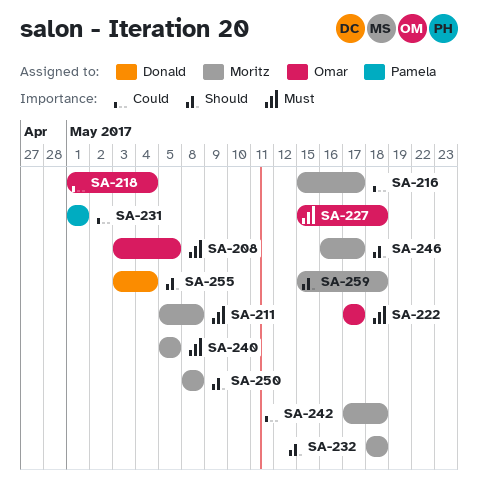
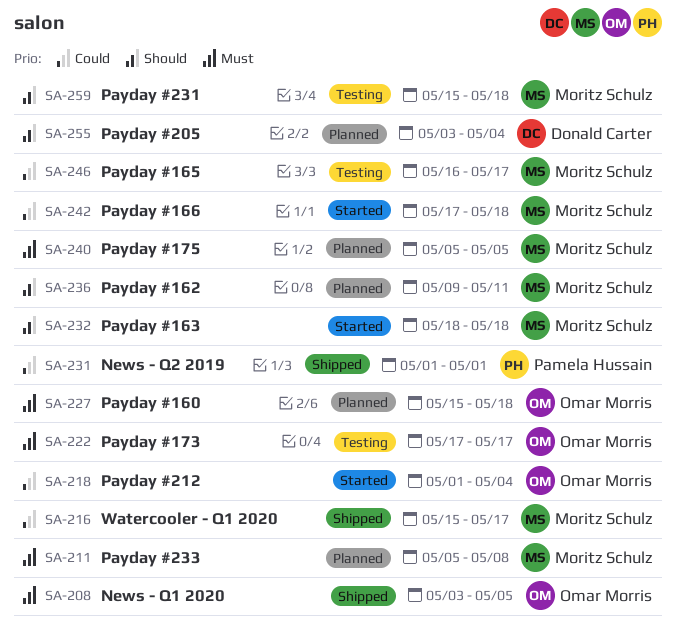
SA-236: none -> present
SA-246, priority: Should -> Could
SA-250: present -> none

